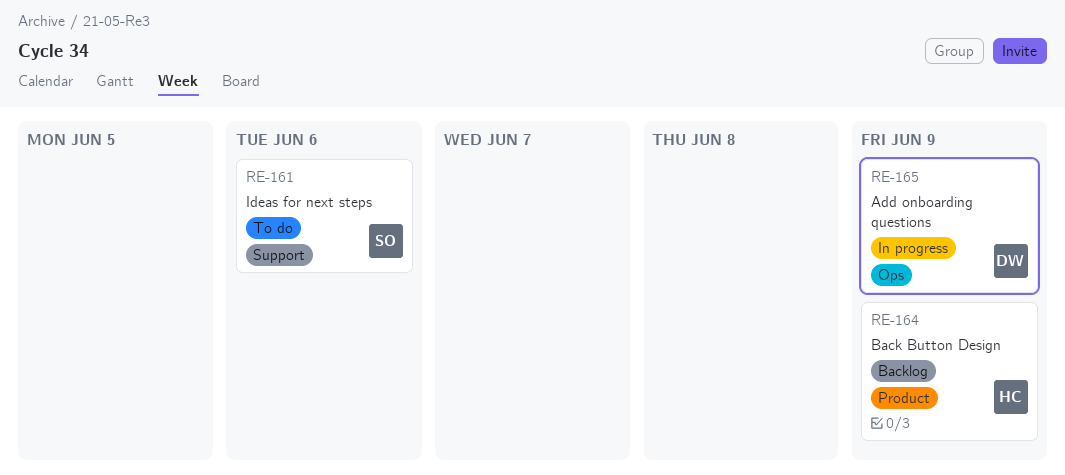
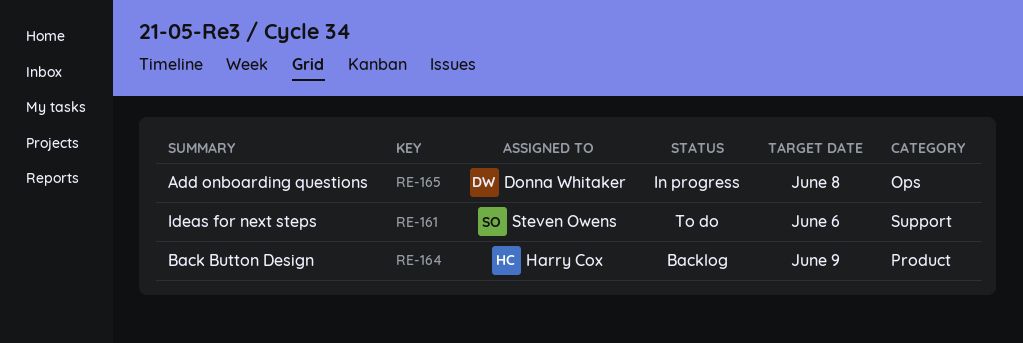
RE-165, due: Jun 9 -> Jun 8

